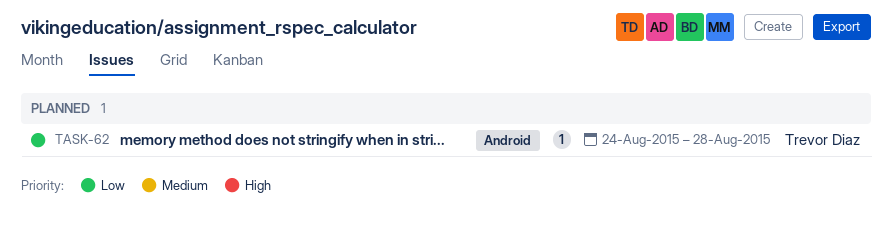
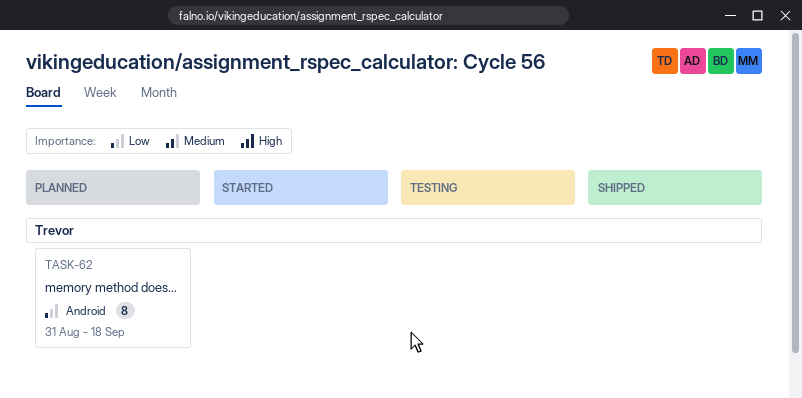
TASK-62, estimate: 1 -> 8
TASK-62, start: Aug 24 -> Aug 31
TASK-62, due: Aug 28 -> Sep 18

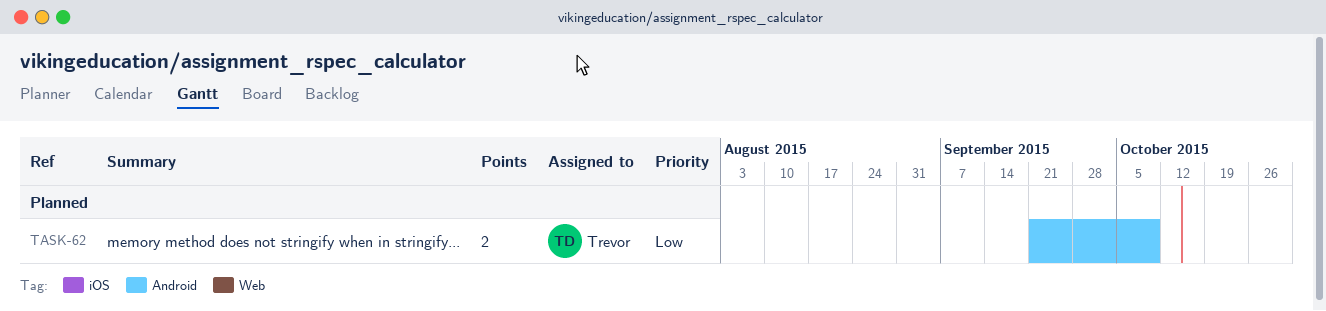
TASK-62, estimate: 8 -> 2
TASK-62, start: Aug 31 -> Sep 21
TASK-62, due: Sep 18 -> Oct 9

